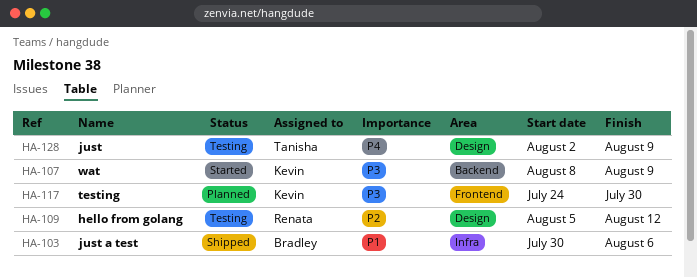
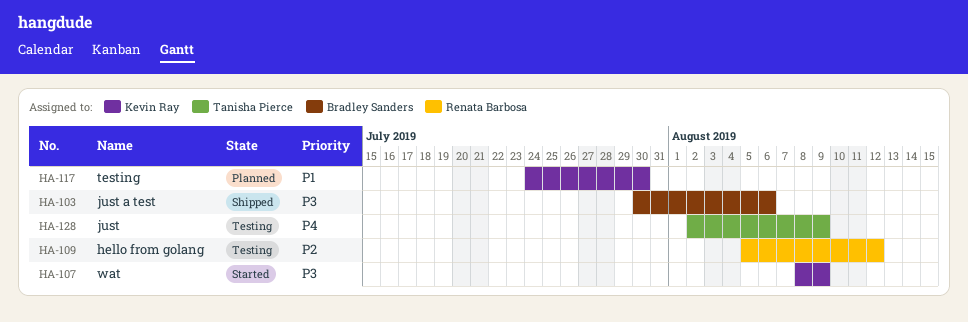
HA-103, priority: P1 -> P3
HA-117, priority: P3 -> P1

